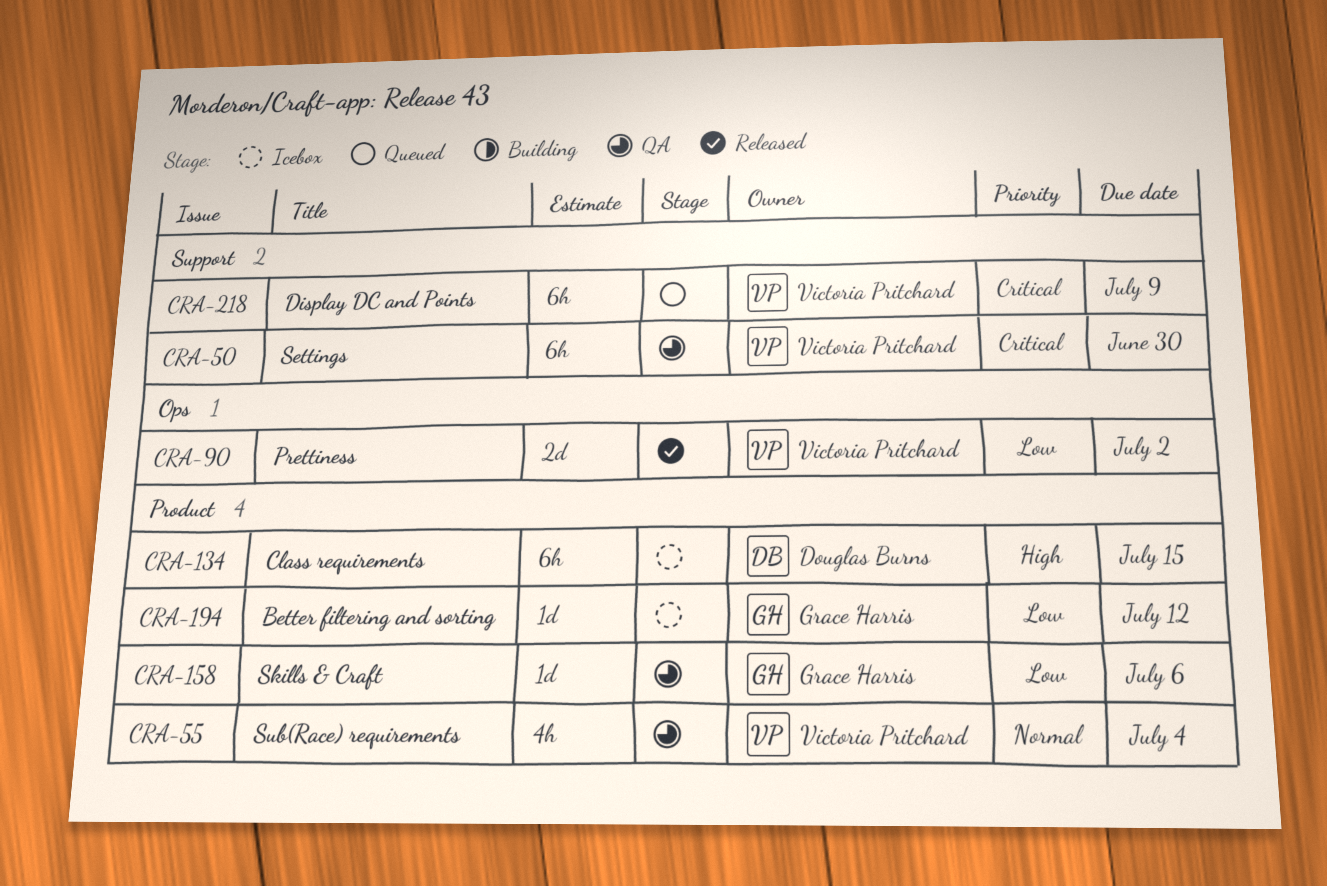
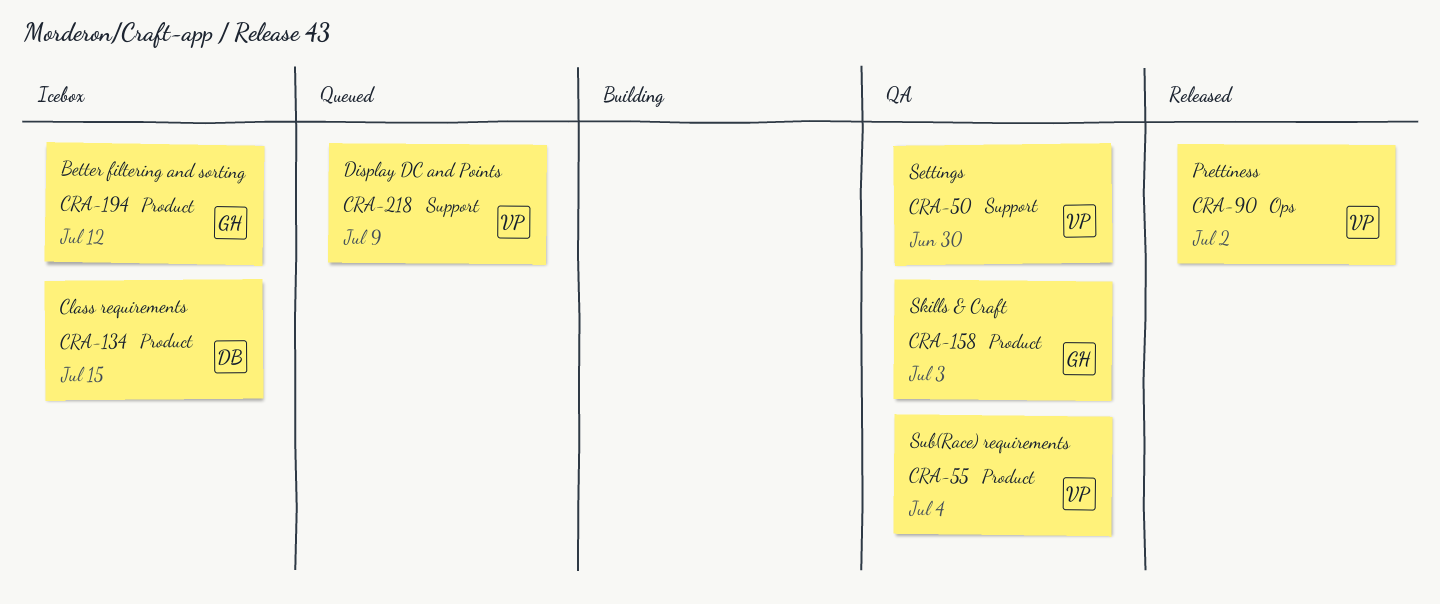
CRA-158, due: Jul 6 -> Jul 3

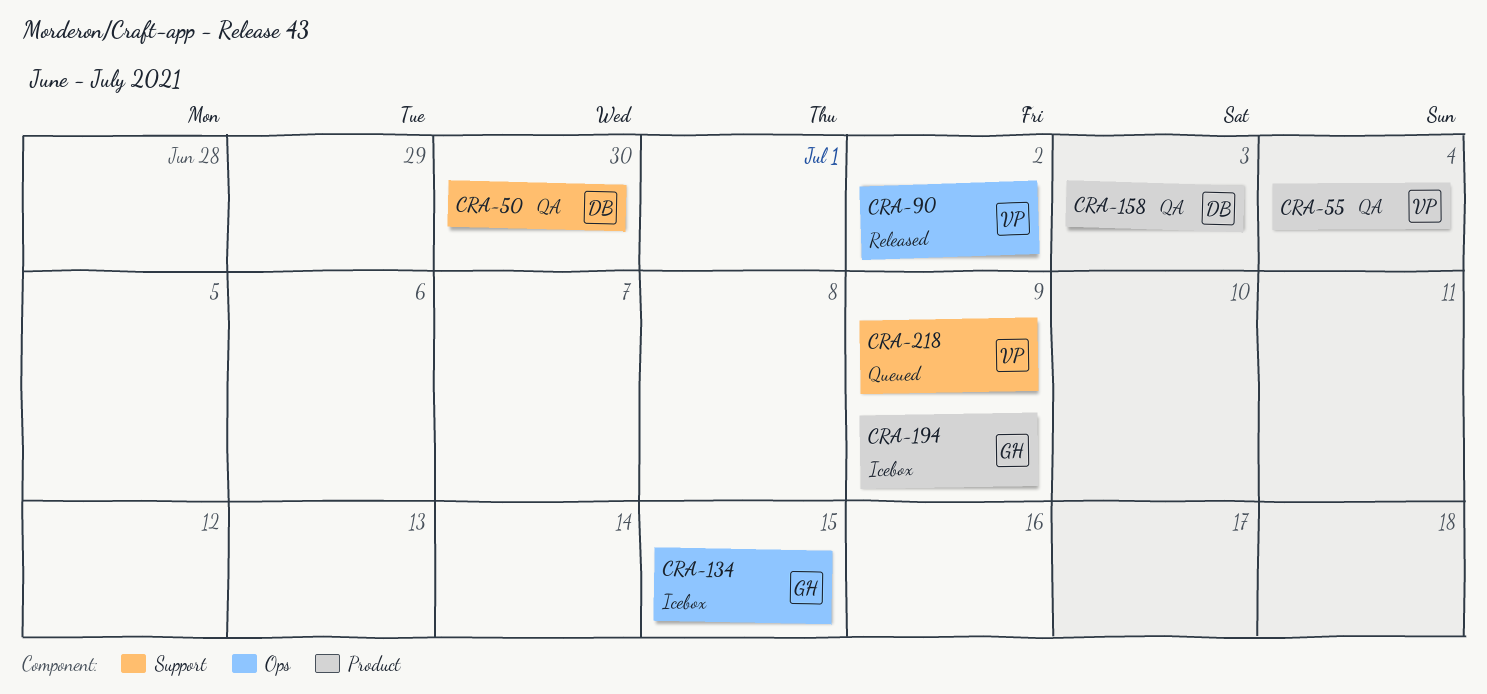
CRA-50, owner: VP -> DB
CRA-134, owner: DB -> GH
CRA-134, label: Product -> Ops
CRA-158, owner: GH -> DB
CRA-194, due: Jul 12 -> Jul 9

